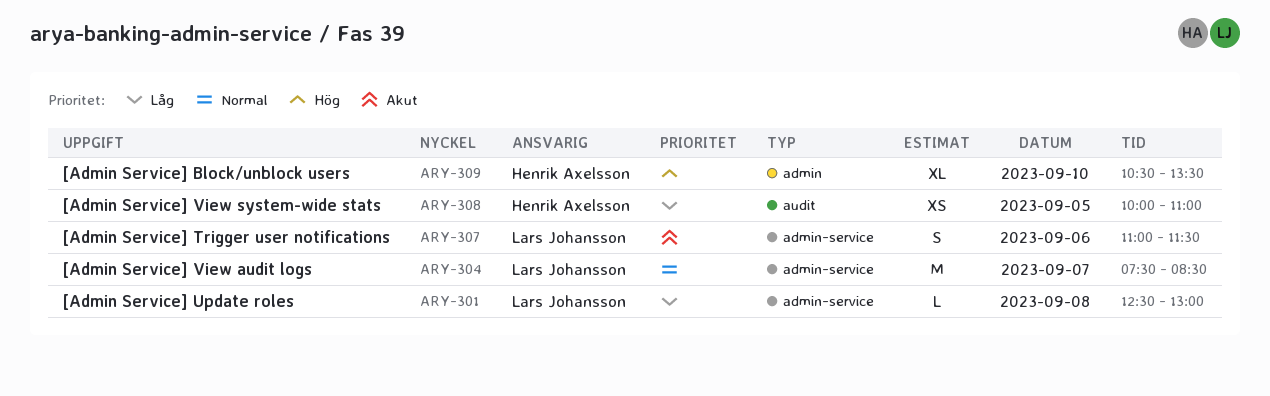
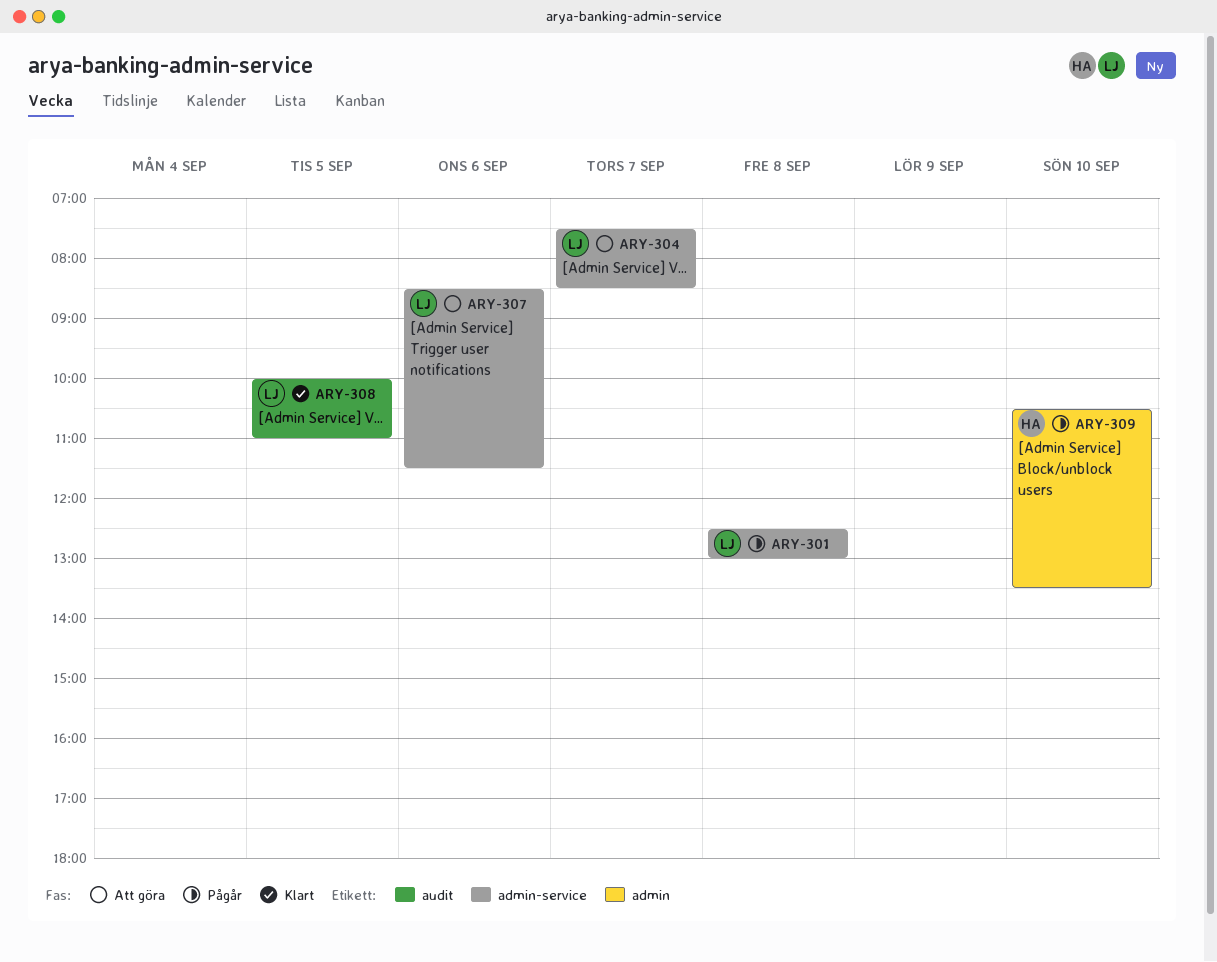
ARY-307, begins: 11:00 -> 08:30
ARY-308, owner: Henrik Axelsson -> Lars Johansson

